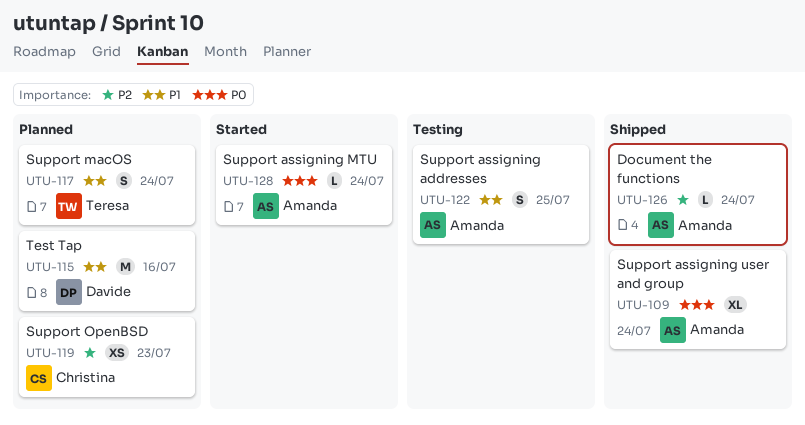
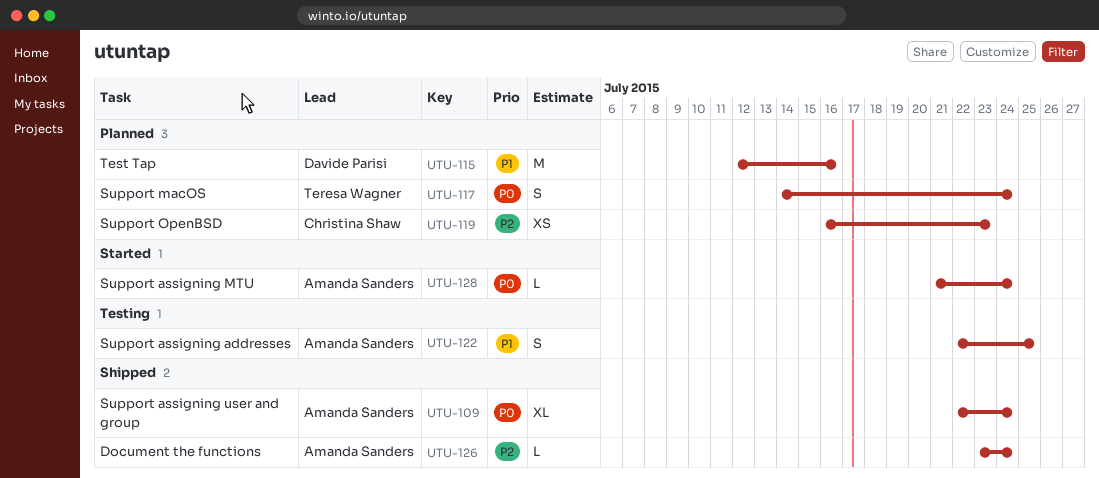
UTU-117, priority: P1 -> P0

